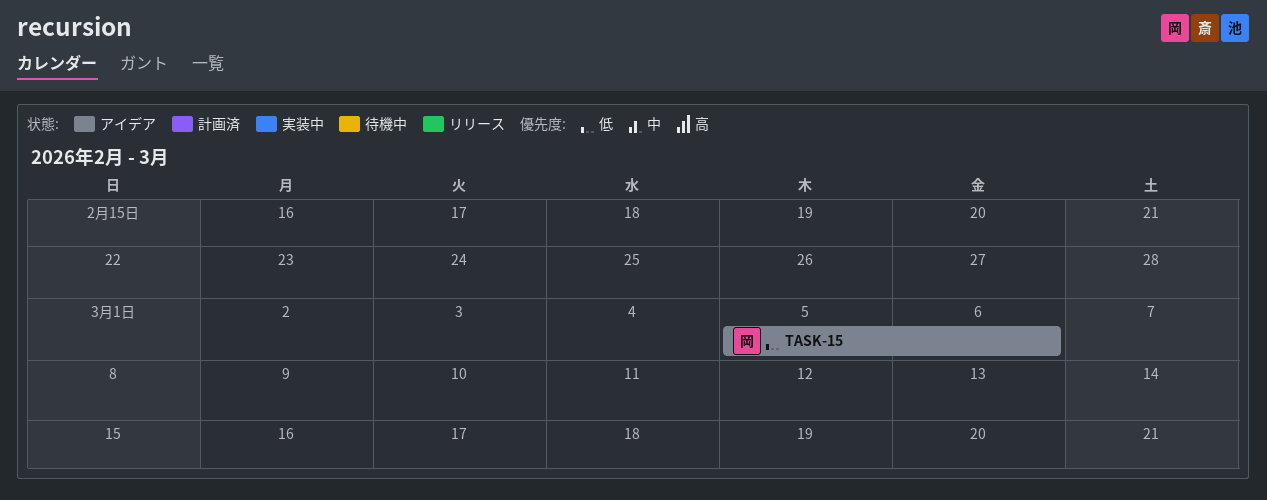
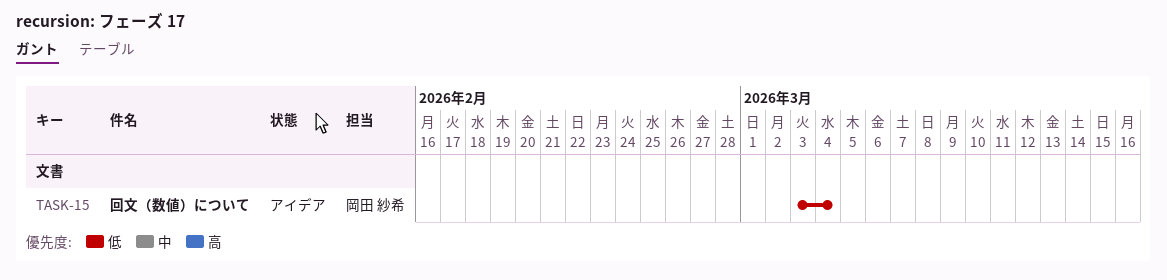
TASK-15, start: Mar 5 -> Mar 3
TASK-15, due: Mar 6 -> Mar 4

